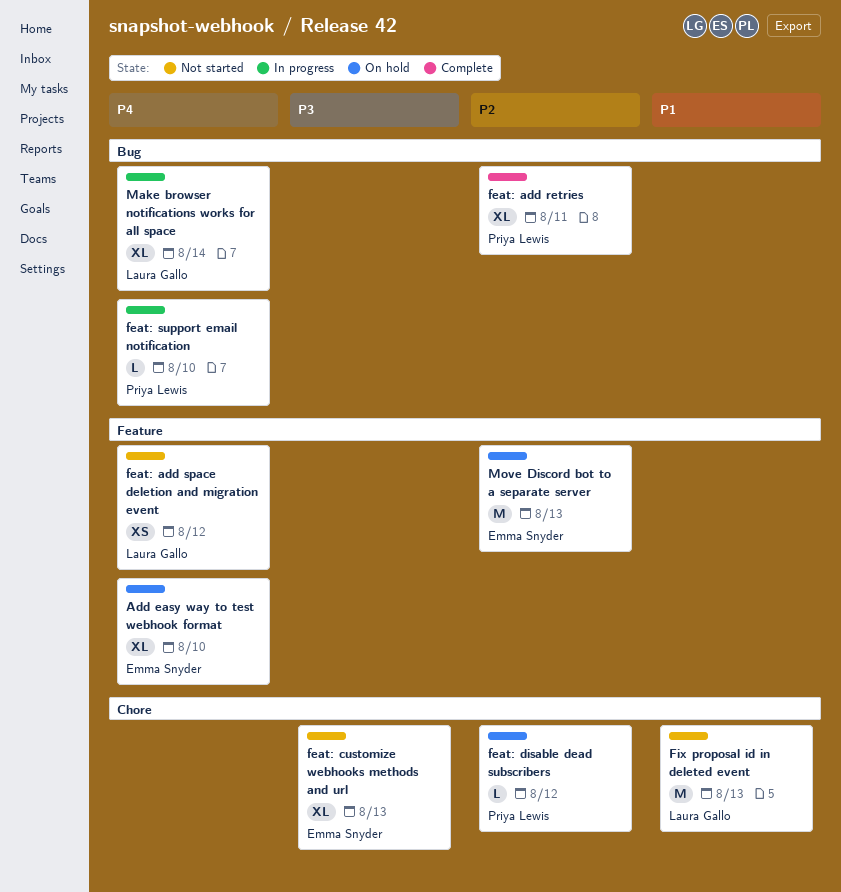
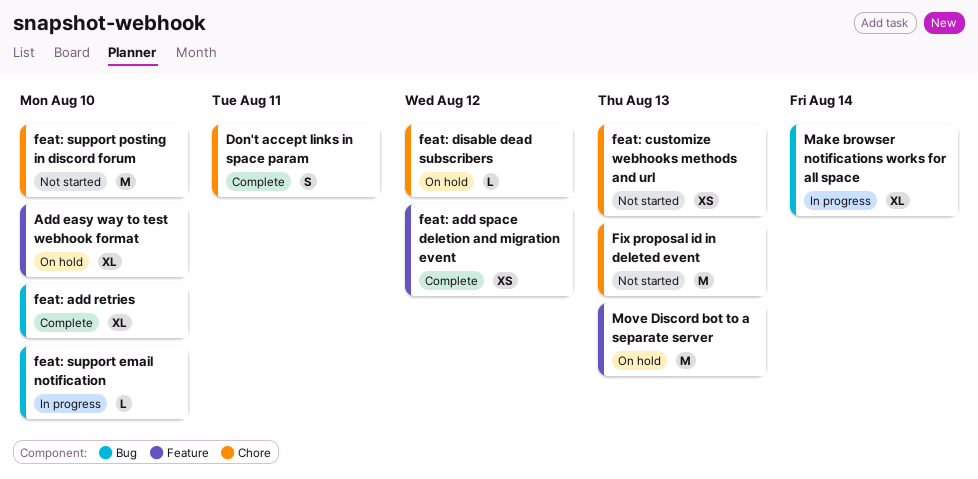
Don't accept links in space param: none -> present
feat: add retries, due: Aug 11 -> Aug 10
feat: add space deletion and migration event, status: Not started -> Complete
feat: customize webhooks methods and url, estimate: XL -> XS
feat: support posting in discord forum: none -> present

